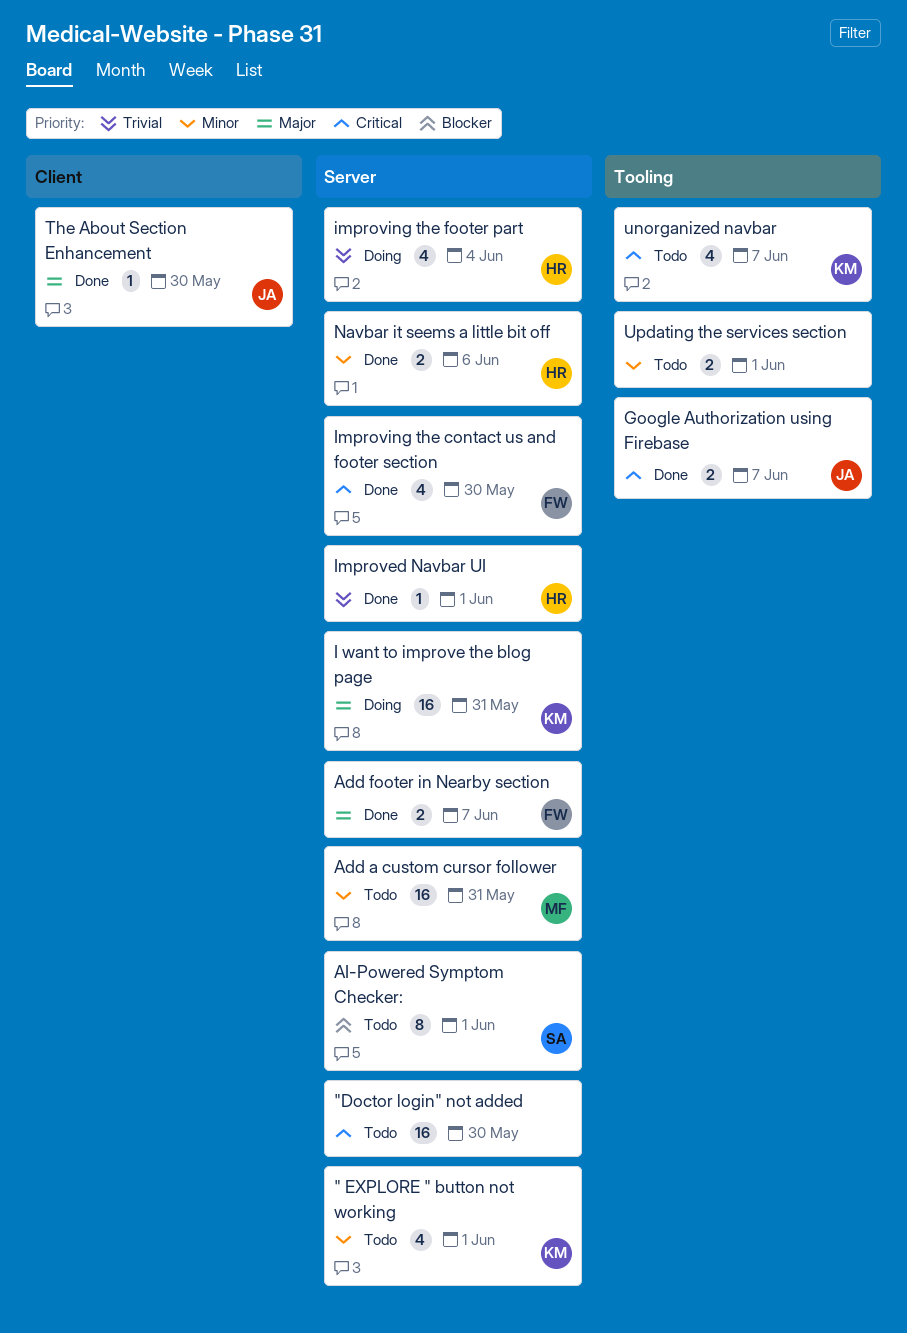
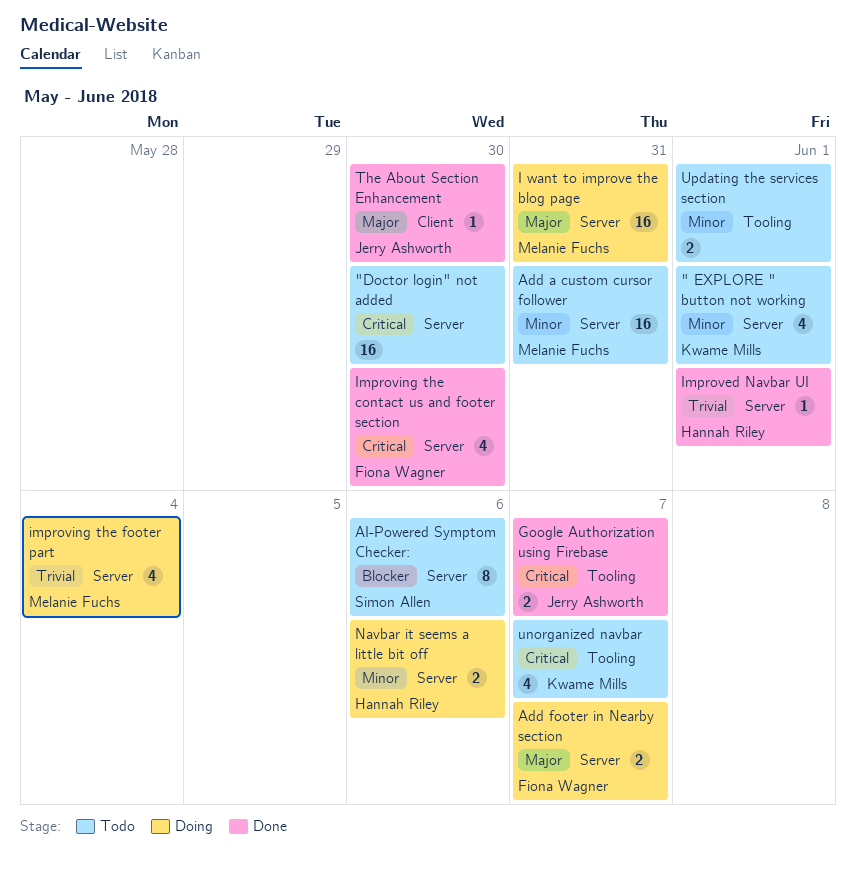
Add footer in Nearby section, status: Done -> Doing
AI-Powered Symptom Checker:, due: Jun 1 -> Jun 6
I want to improve the blog page, owner: Kwame Mills -> Melanie Fuchs
improving the footer part, owner: Hannah Riley -> Melanie Fuchs
Navbar it seems a little bit off, status: Done -> Doing

